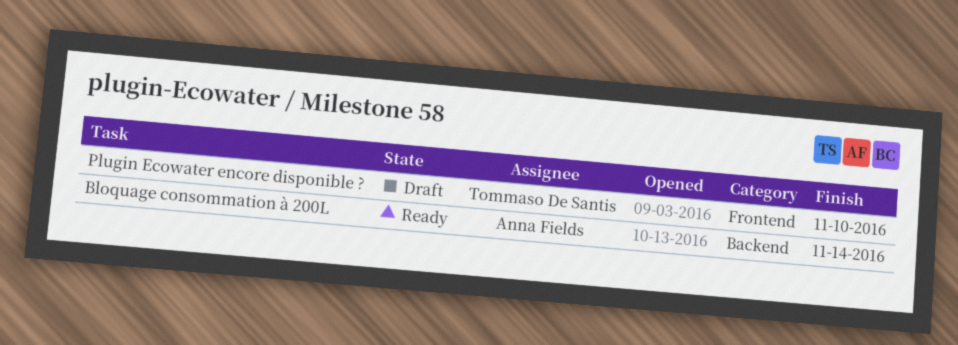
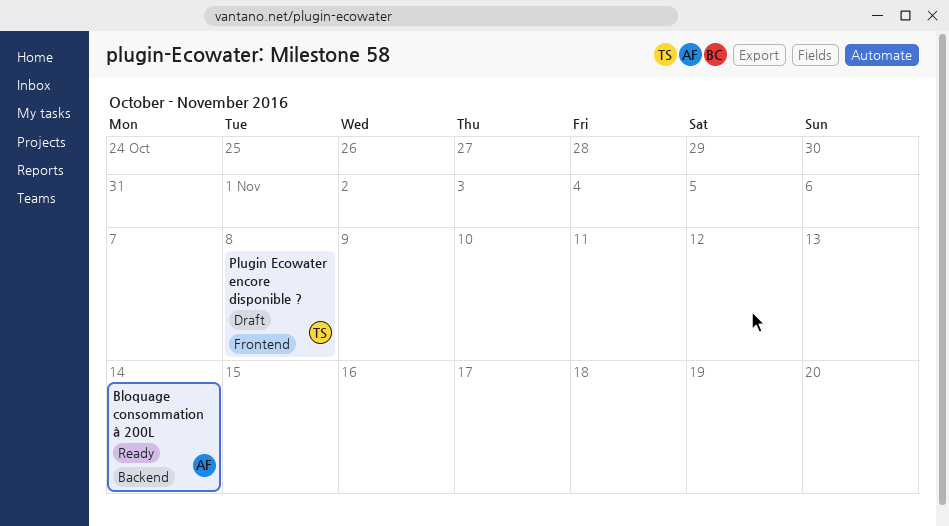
Plugin Ecowater encore disponible ?, due: Nov 10 -> Nov 8

